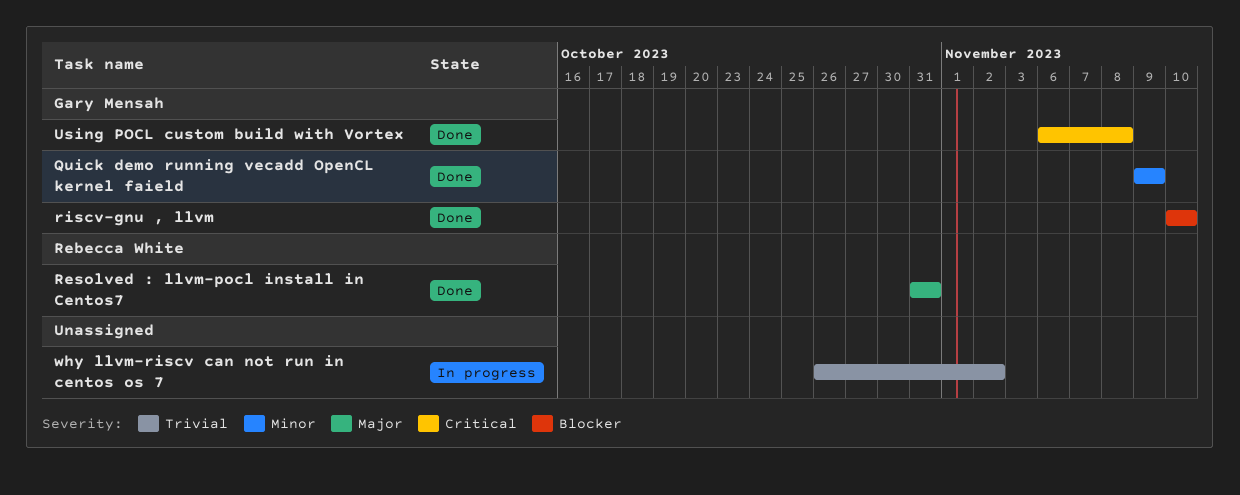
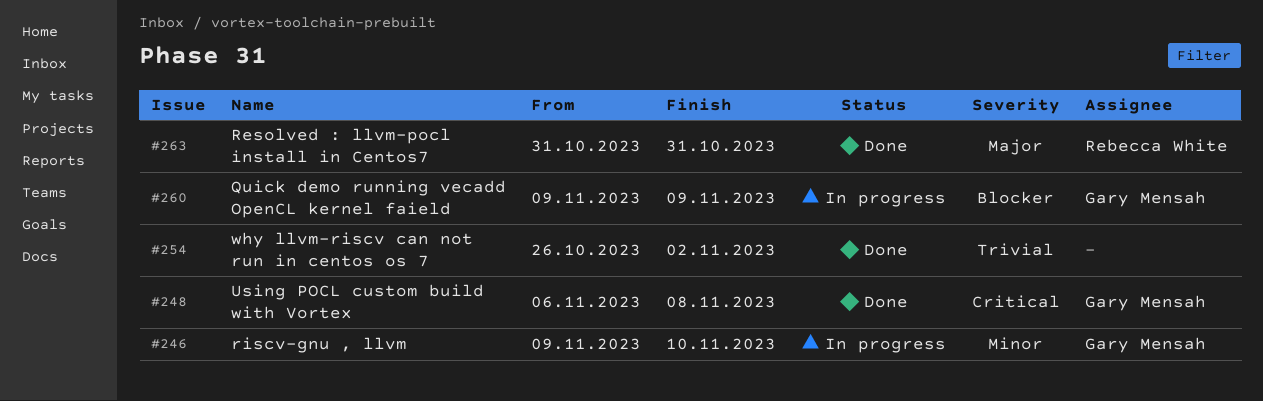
Quick demo running vecadd OpenCL kernel faield, status: Done -> In progress
Quick demo running vecadd OpenCL kernel faield, priority: Minor -> Blocker
riscv-gnu , llvm, status: Done -> In progress
riscv-gnu , llvm, priority: Blocker -> Minor
riscv-gnu , llvm, start: Nov 10 -> Nov 9
why llvm-riscv can not run in centos os 7, status: In progress -> Done

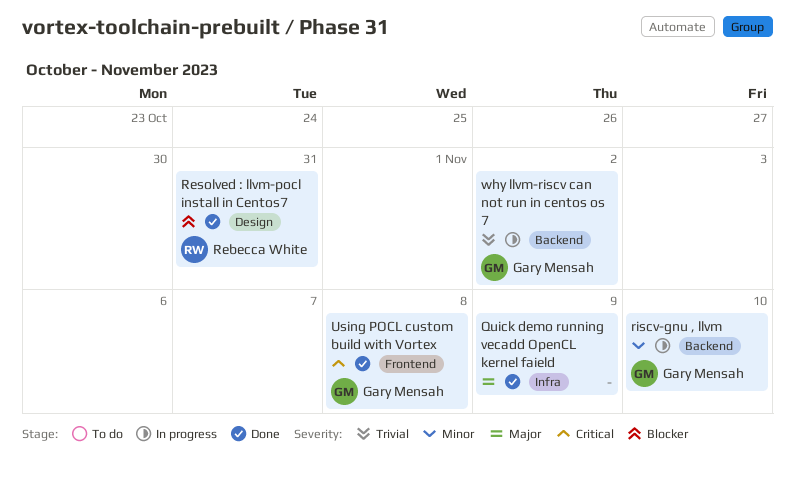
Quick demo running vecadd OpenCL kernel faield, status: In progress -> Done
Quick demo running vecadd OpenCL kernel faield, owner: Gary Mensah -> none
Quick demo running vecadd OpenCL kernel faield, priority: Blocker -> Major
Resolved : llvm-pocl install in Centos7, priority: Major -> Blocker
why llvm-riscv can not run in centos os 7, status: Done -> In progress
why llvm-riscv can not run in centos os 7, owner: none -> Gary Mensah

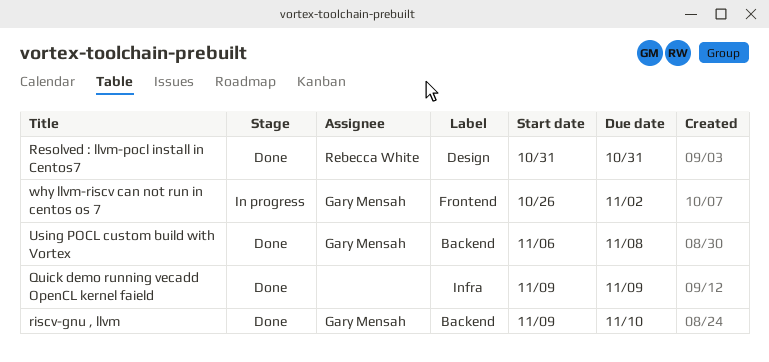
riscv-gnu , llvm, status: In progress -> Done
Using POCL custom build with Vortex, label: Frontend -> Backend
why llvm-riscv can not run in centos os 7, label: Backend -> Frontend

